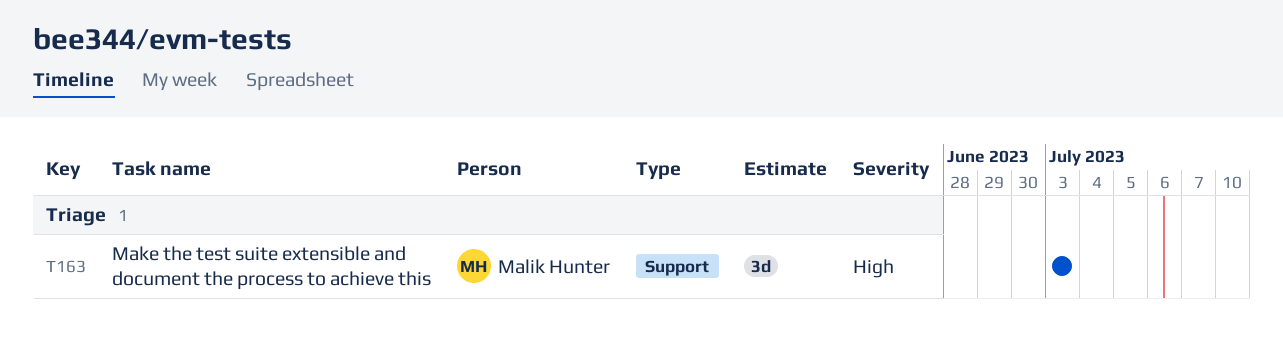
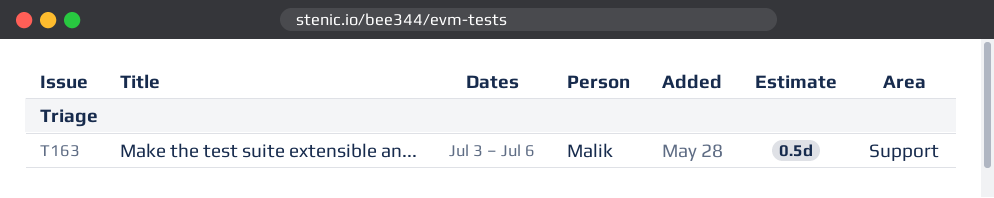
T163, estimate: 3d -> 0.5d
T163, due: Jul 3 -> Jul 6

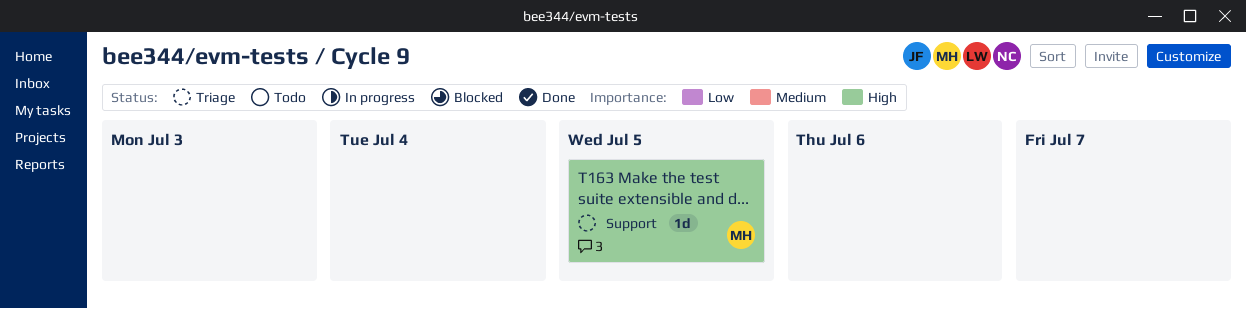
T163, estimate: 0.5d -> 1d
T163, due: Jul 6 -> Jul 5

